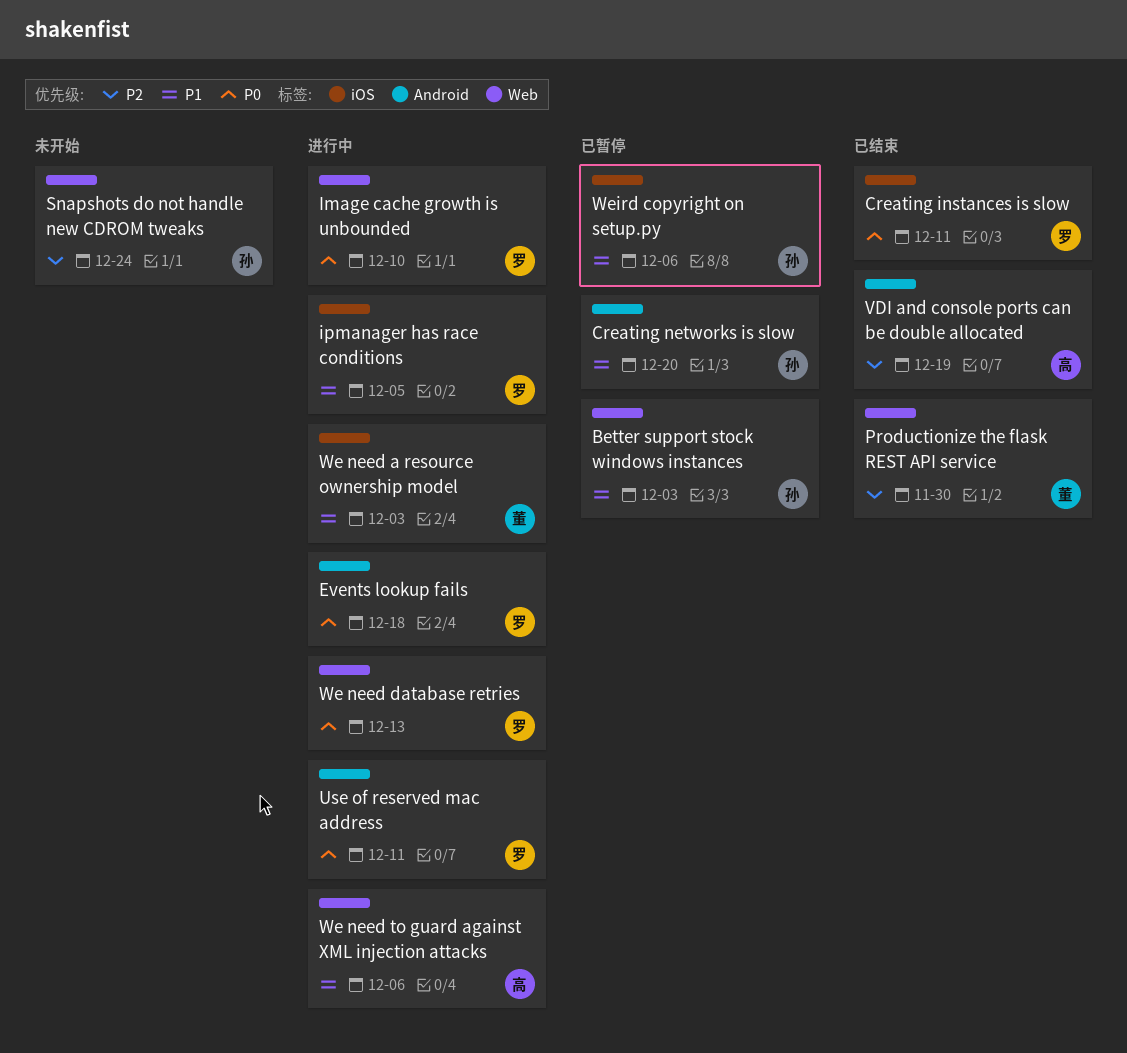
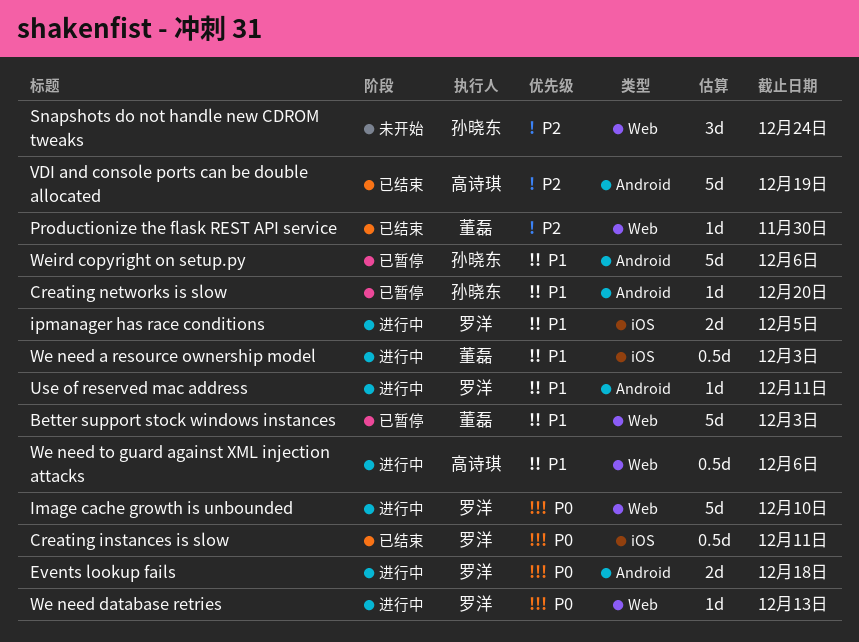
Better support stock windows instances, owner: 孙晓东 -> 董磊
Use of reserved mac address, priority: P0 -> P1
Weird copyright on setup.py, label: iOS -> Android

